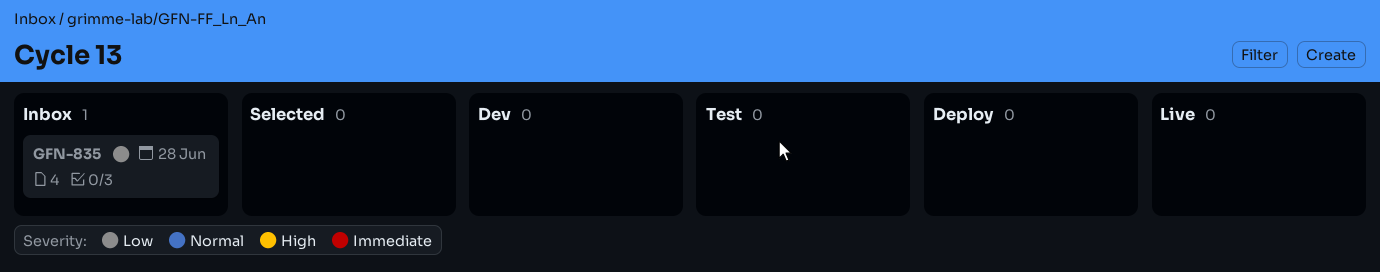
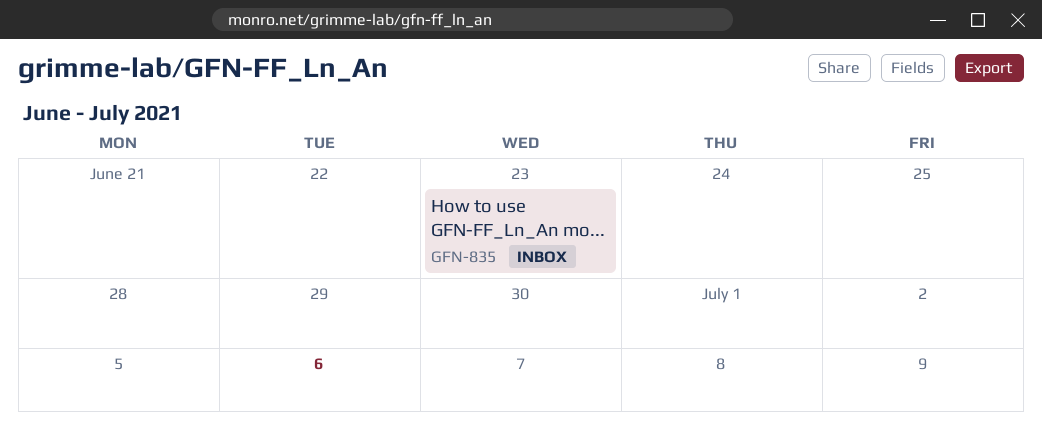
GFN-835, due: Jun 28 -> Jun 23

